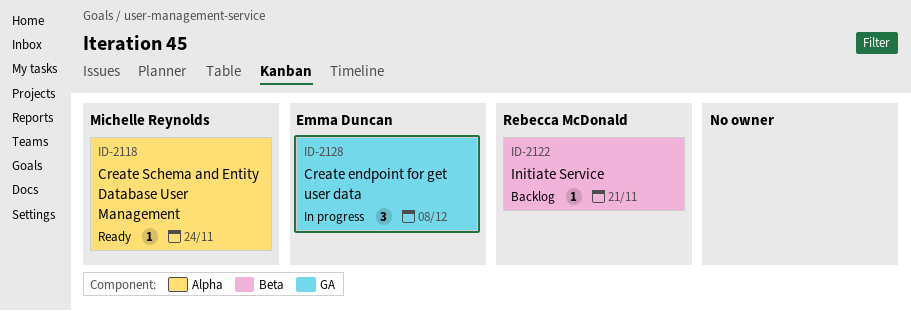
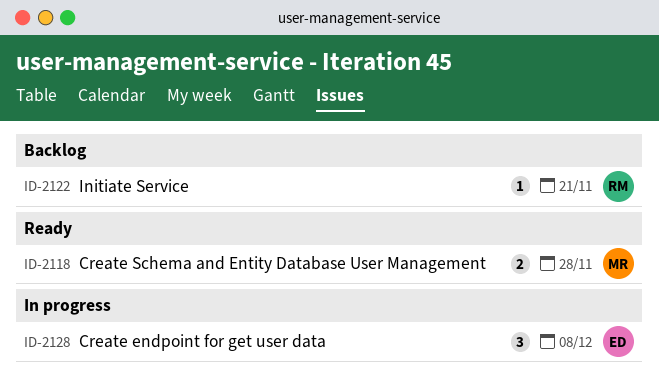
ID-2118, estimate: 1 -> 2
ID-2118, due: Nov 24 -> Nov 28

